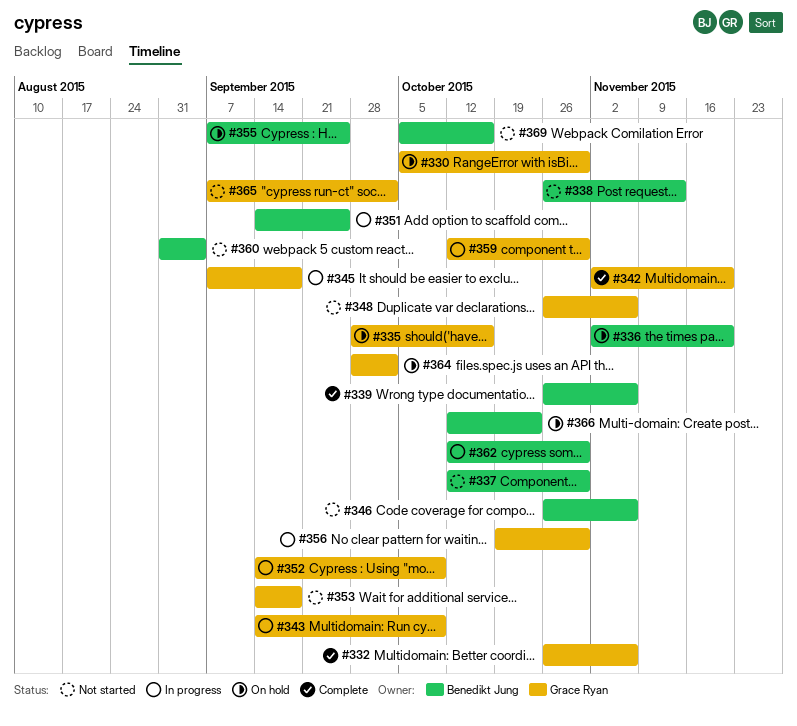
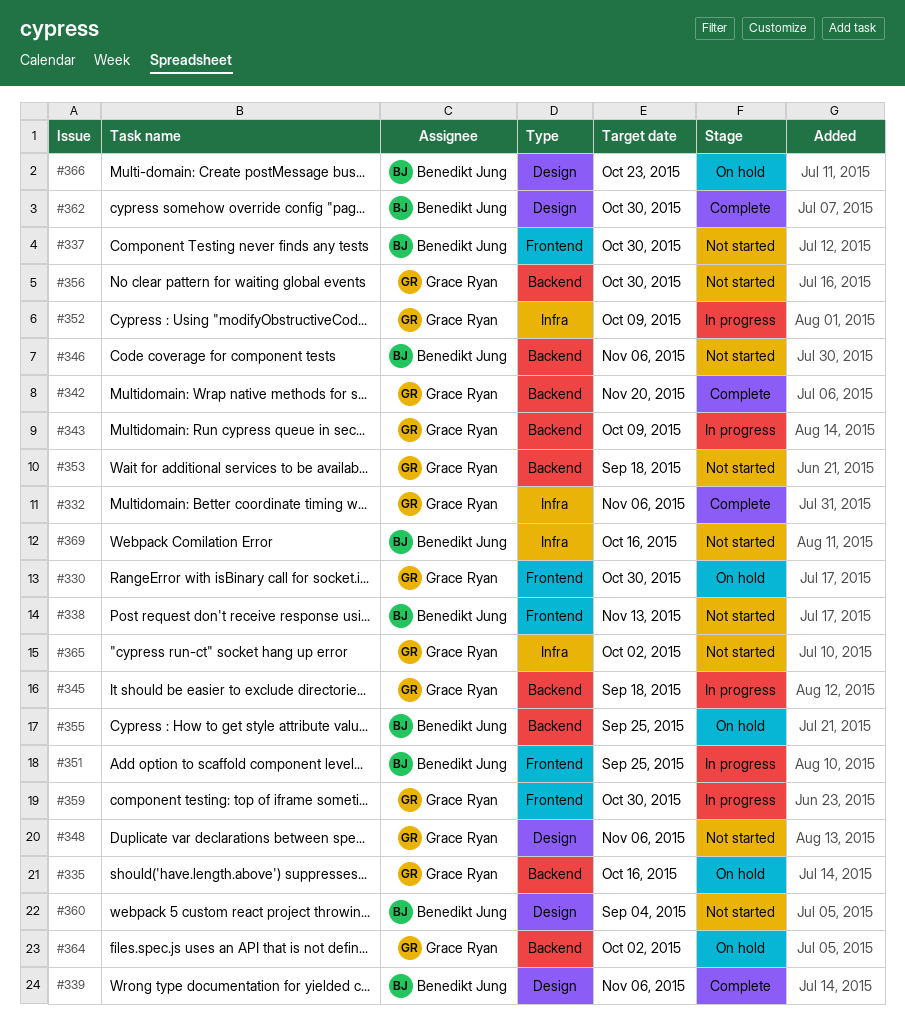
#336: present -> none
#356, status: In progress -> Not started
#362, status: In progress -> Complete

